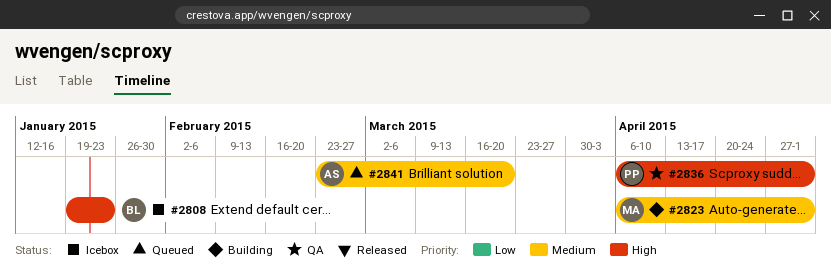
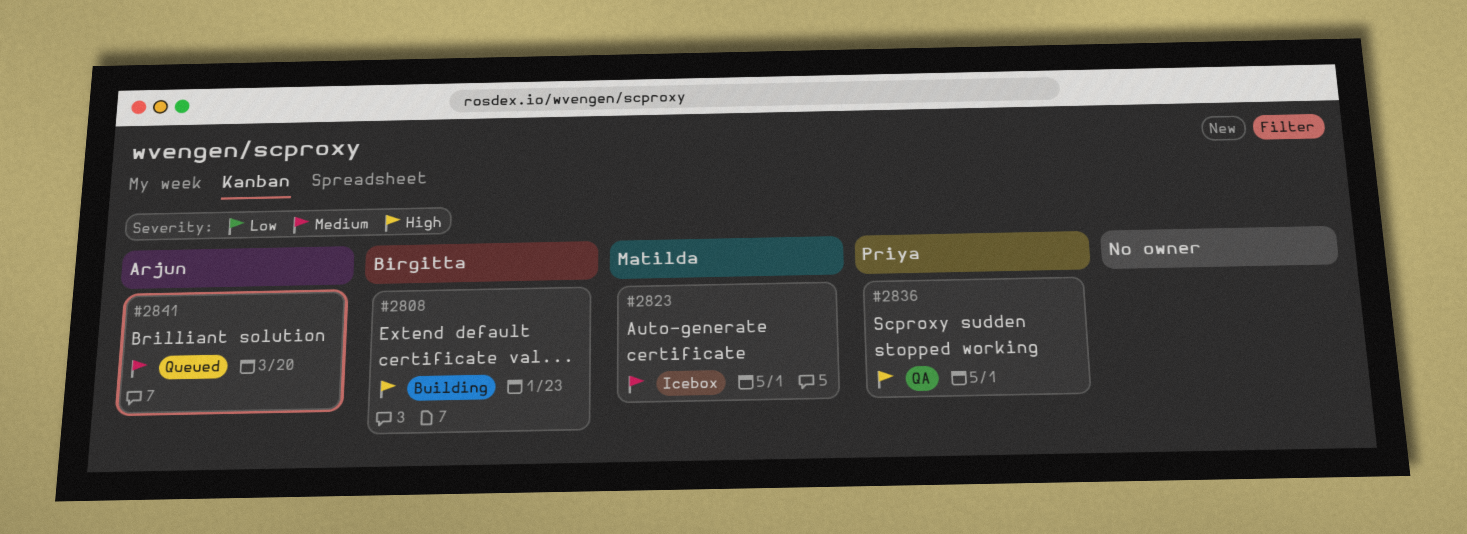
#2808, status: Icebox -> Building
#2823, status: Building -> Icebox

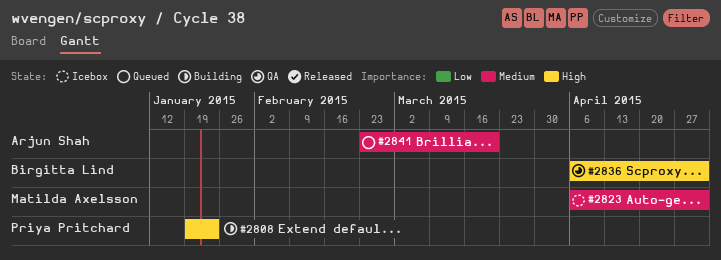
#2808, owner: Birgitta Lind -> Priya Pritchard
#2836, owner: Priya Pritchard -> Birgitta Lind

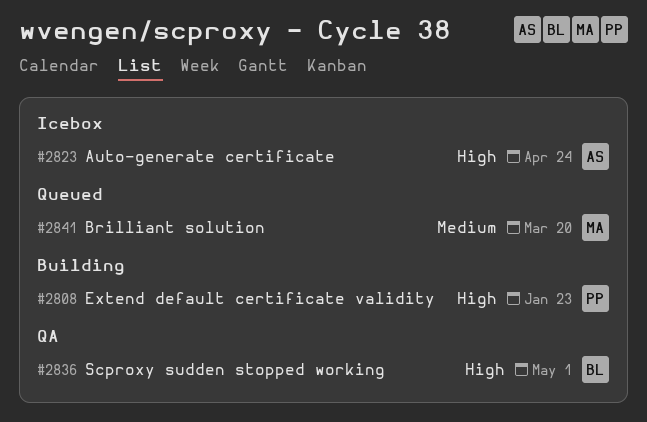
#2823, owner: Matilda Axelsson -> Arjun Shah
#2823, priority: Medium -> High
#2823, due: May 1 -> Apr 24
#2841, owner: Arjun Shah -> Matilda Axelsson

